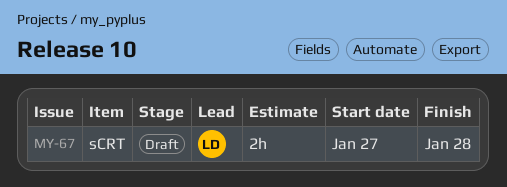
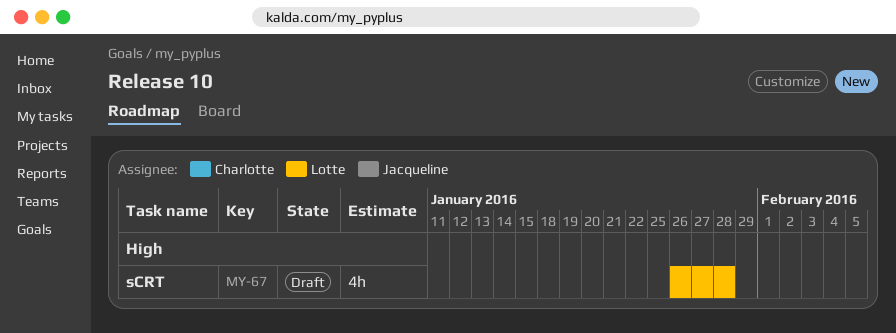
MY-67, estimate: 2h -> 4h
MY-67, start: Jan 27 -> Jan 26

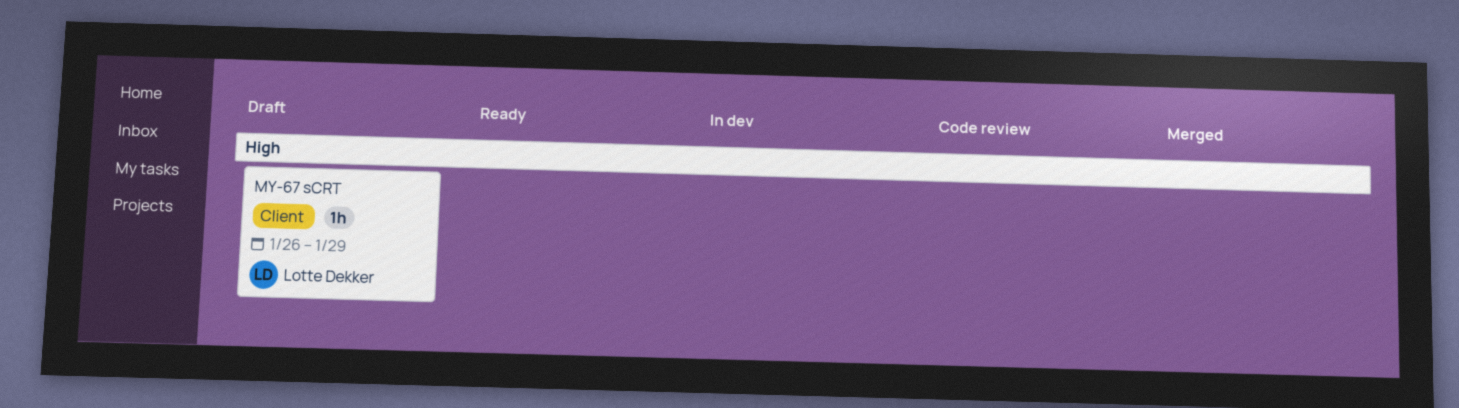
MY-67, estimate: 4h -> 1h
MY-67, due: Jan 28 -> Jan 29

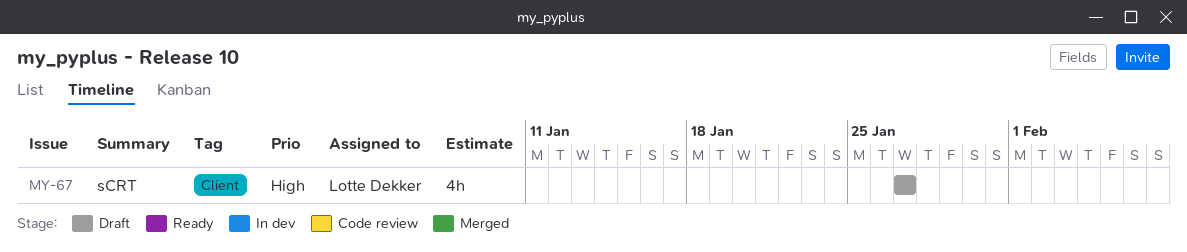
MY-67, estimate: 1h -> 4h
MY-67, start: Jan 26 -> Jan 27
MY-67, due: Jan 29 -> Jan 27

